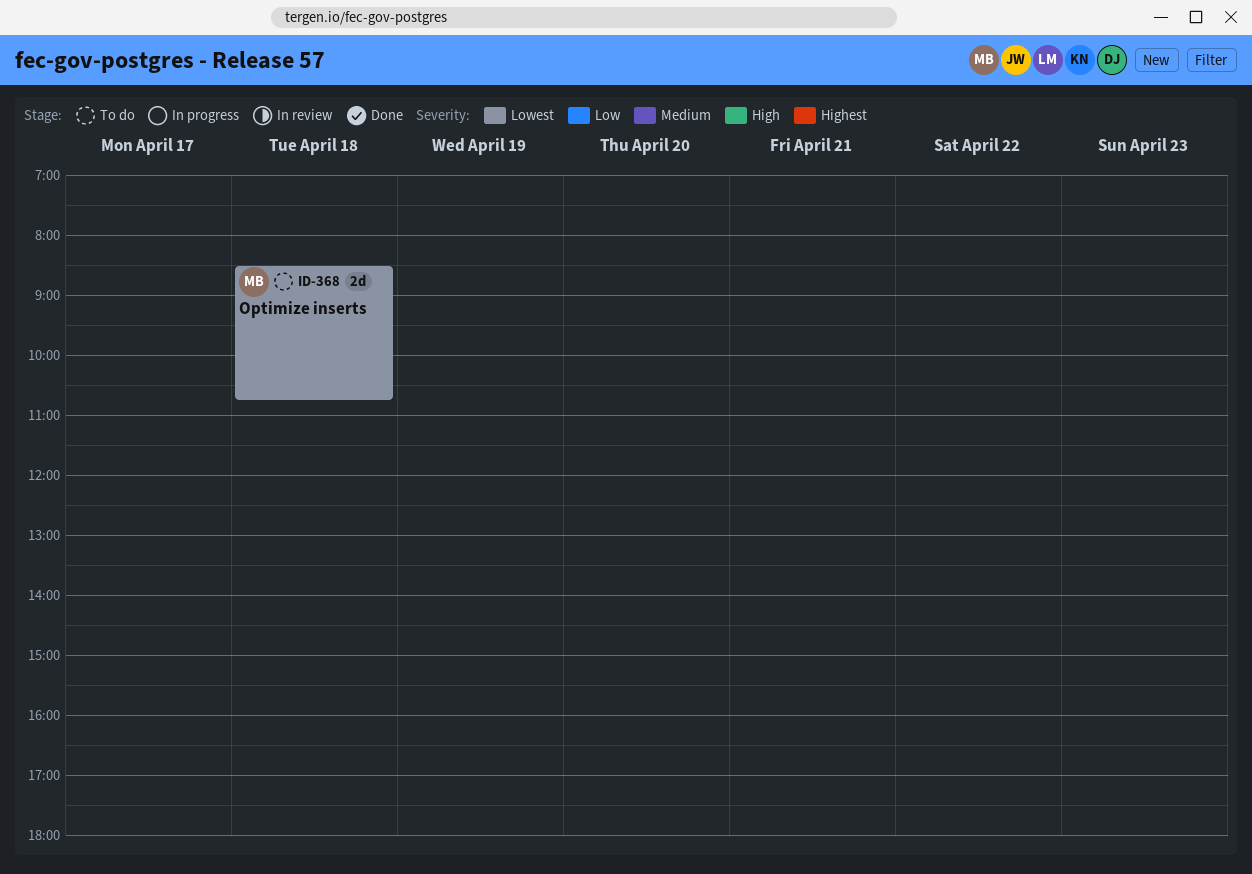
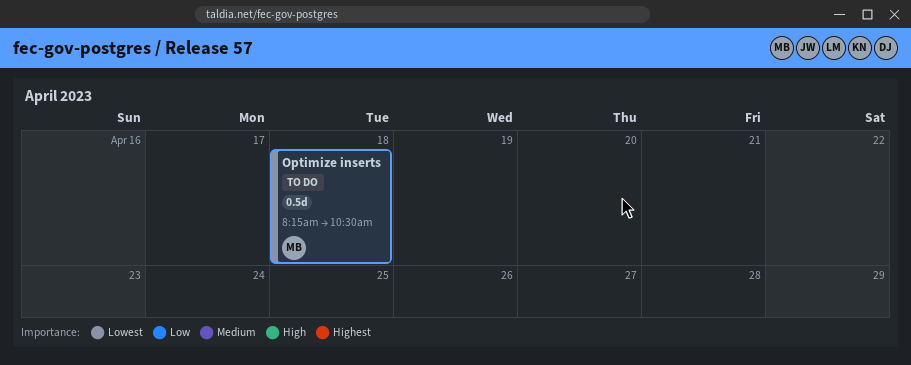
Optimize inserts, estimate: 2d -> 0.5d
Optimize inserts, begins: 08:30 -> 08:15
Optimize inserts, ends: 10:45 -> 10:30

